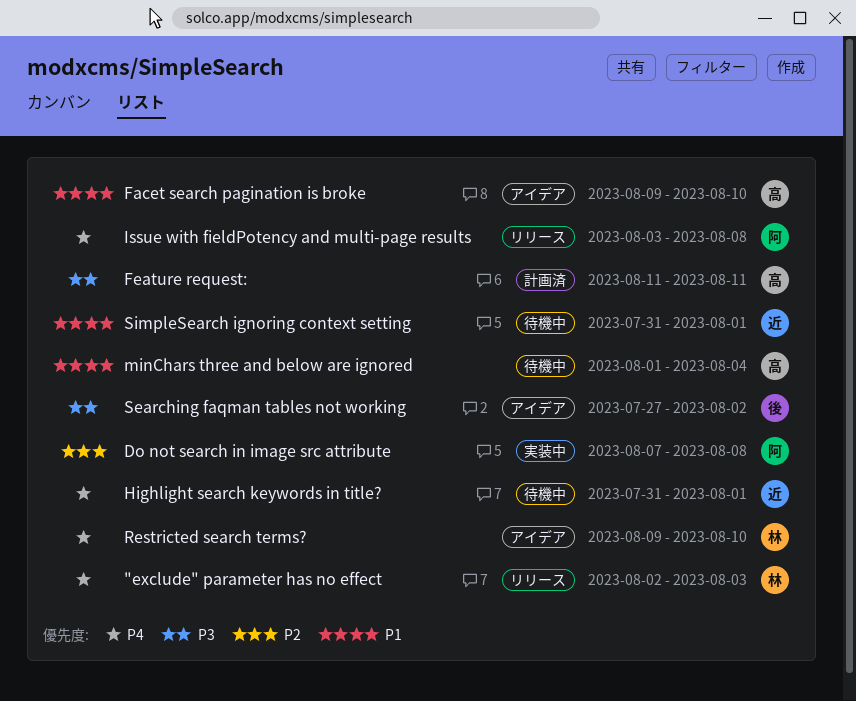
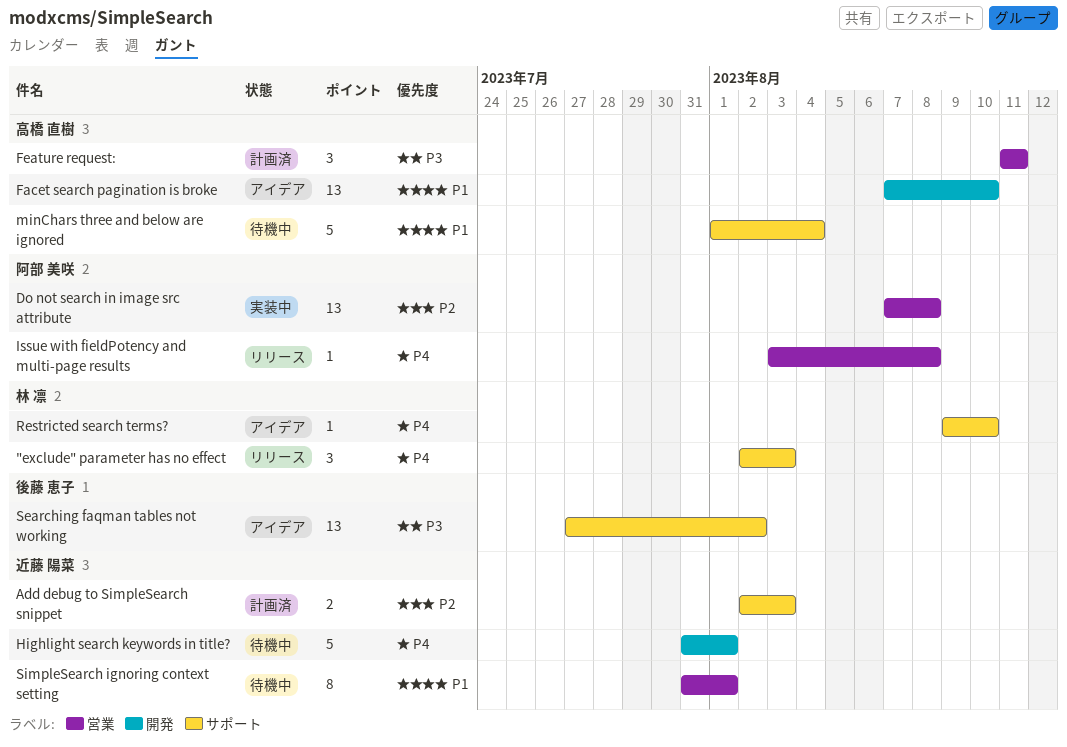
Add debug to SimpleSearch snippet: none -> present
Facet search pagination is broke, start: Aug 9 -> Aug 7

